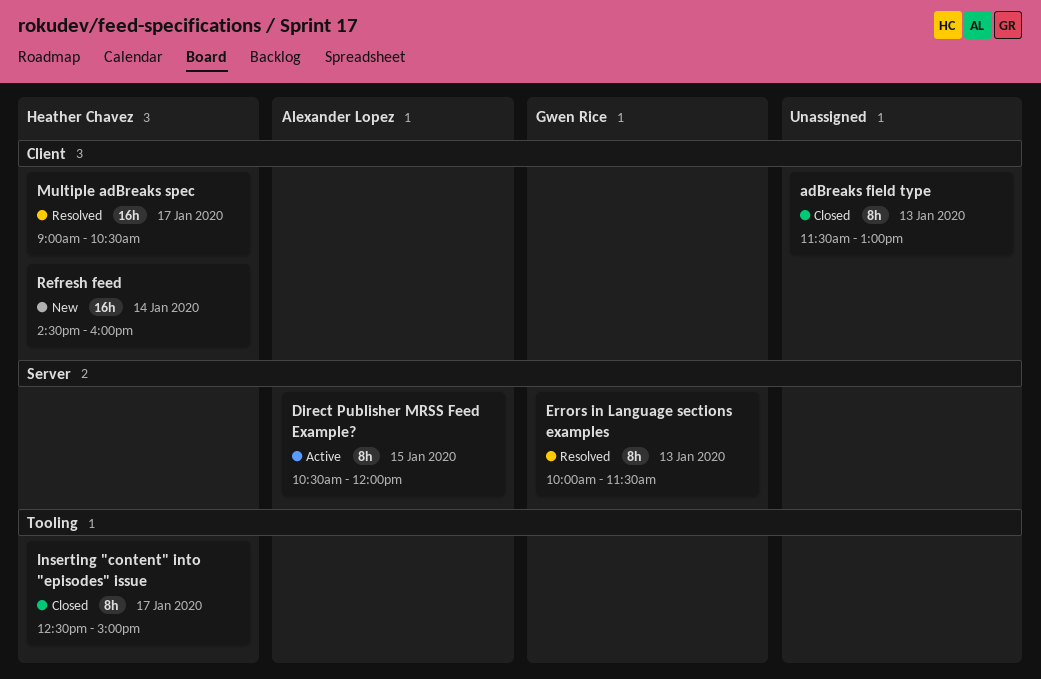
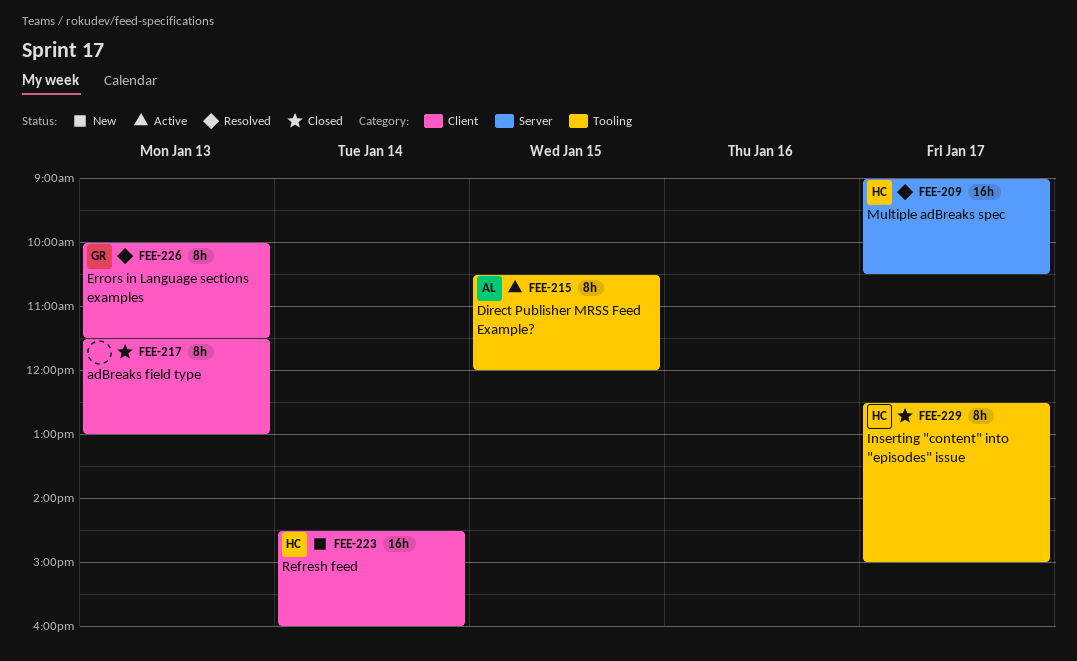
Direct Publisher MRSS Feed Example?, label: Server -> Tooling
Errors in Language sections examples, label: Server -> Client
Multiple adBreaks spec, label: Client -> Server

